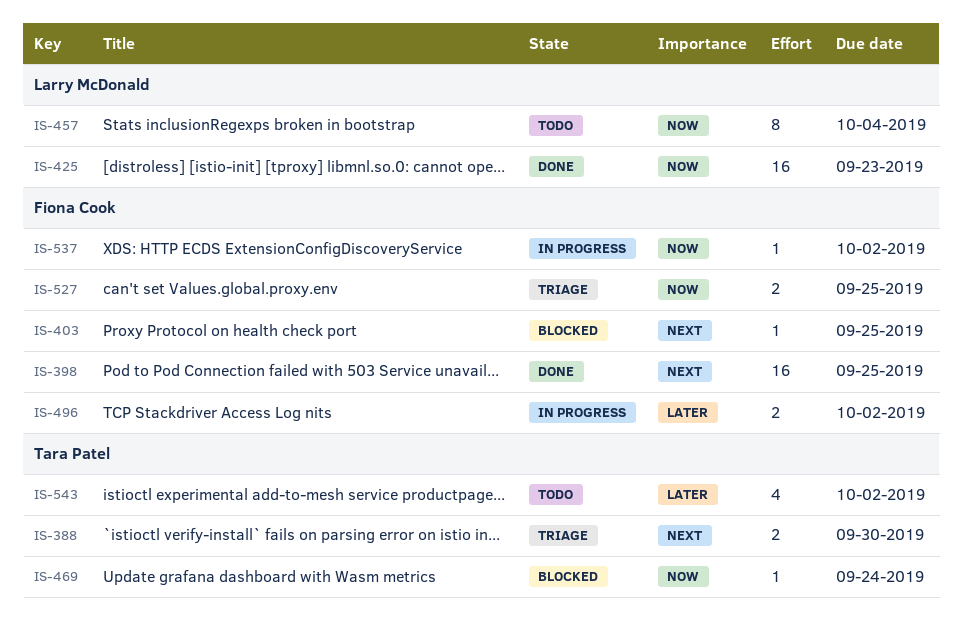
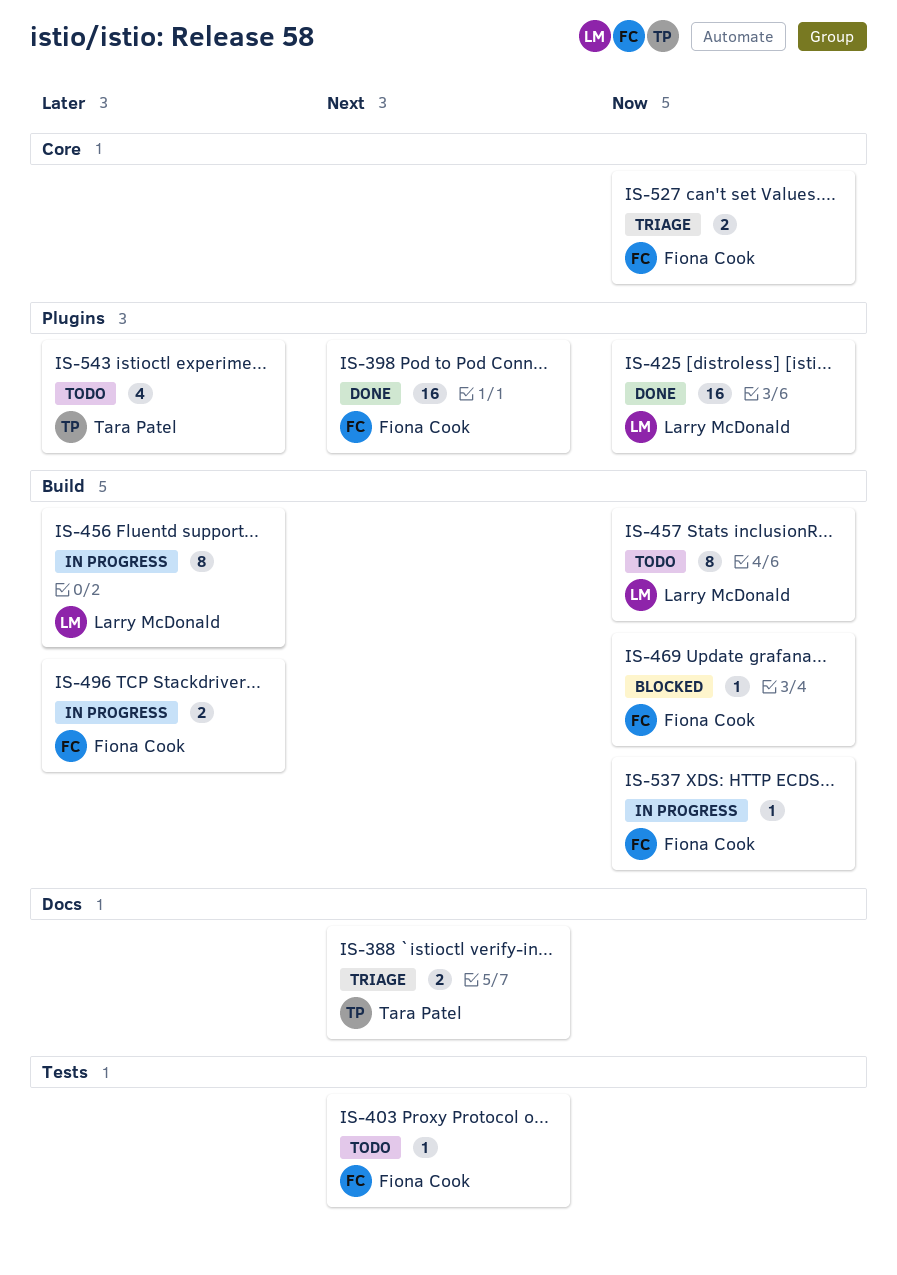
IS-403, status: Blocked -> Todo
IS-456: none -> present
IS-469, owner: Tara Patel -> Fiona Cook

